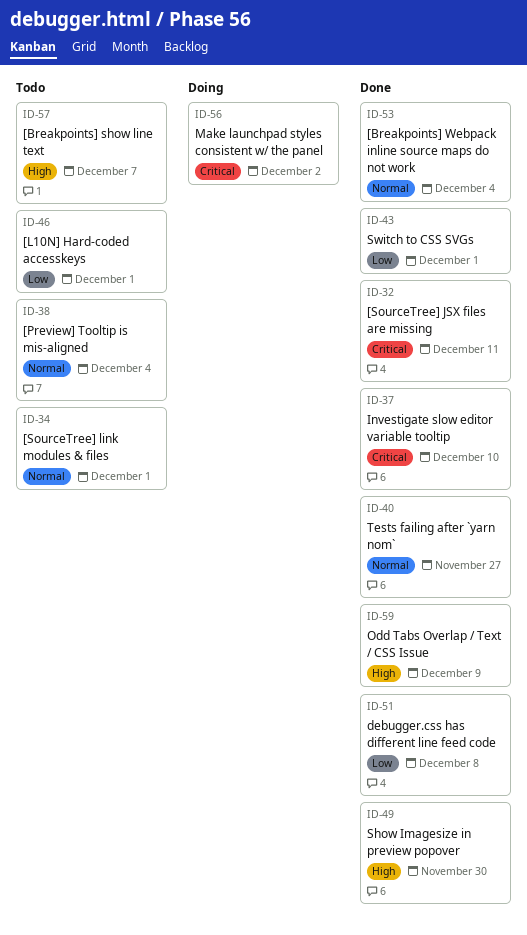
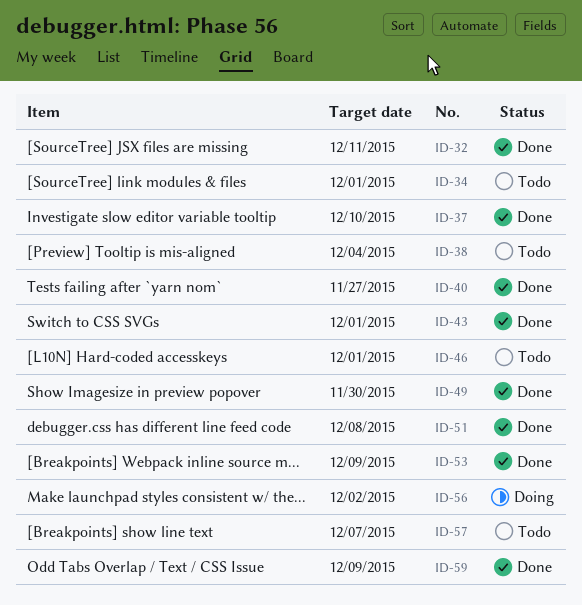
ID-53, due: Dec 4 -> Dec 9

